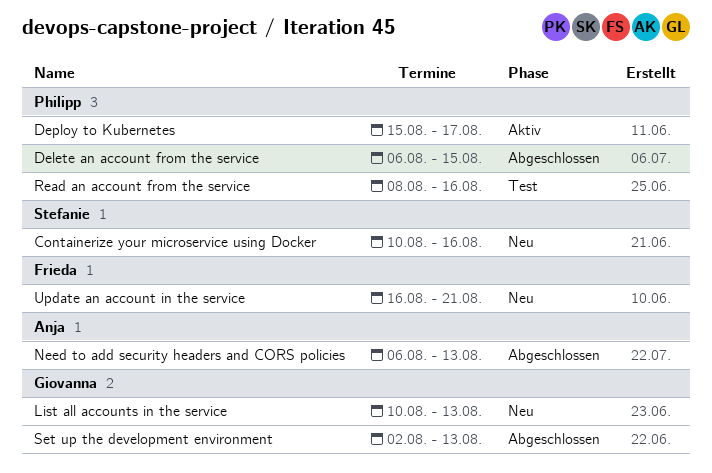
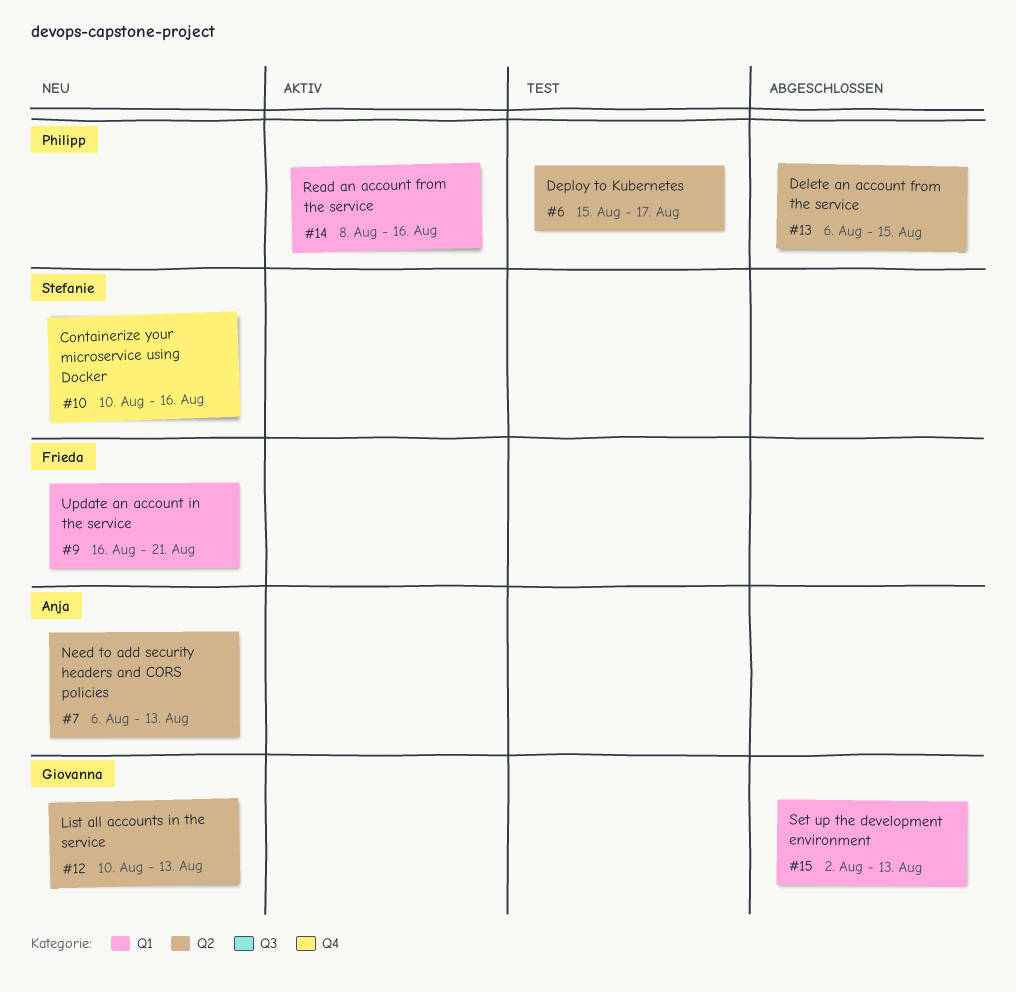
Deploy to Kubernetes, status: Aktiv -> Test
Need to add security headers and CORS policies, status: Abgeschlossen -> Neu
Read an account from the service, status: Test -> Aktiv

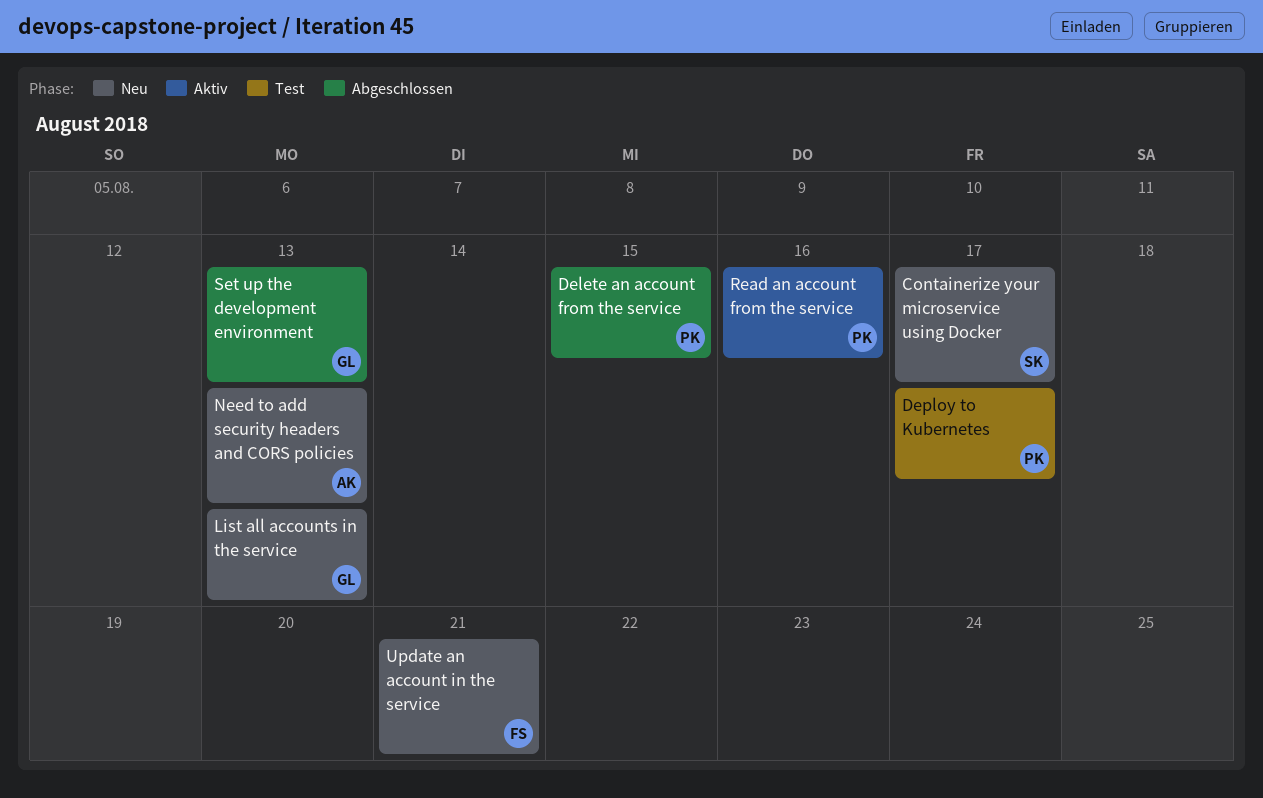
Containerize your microservice using Docker, due: Aug 16 -> Aug 17

